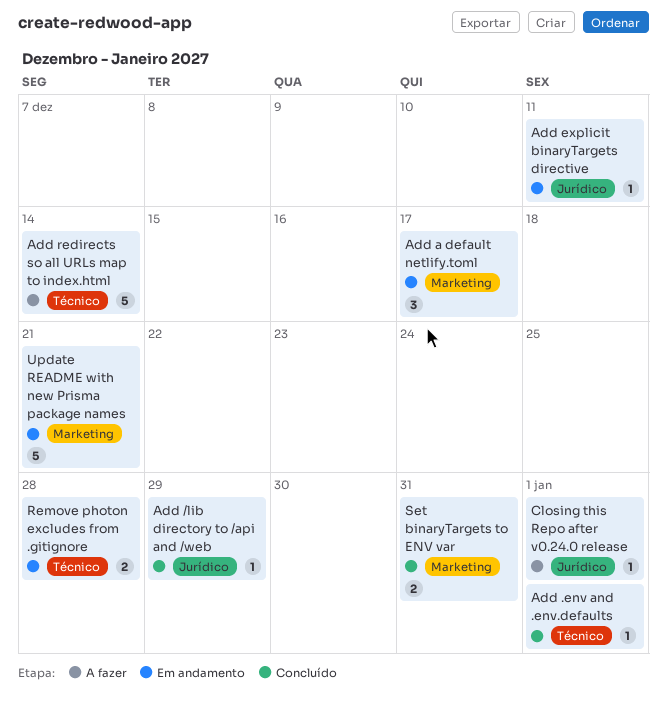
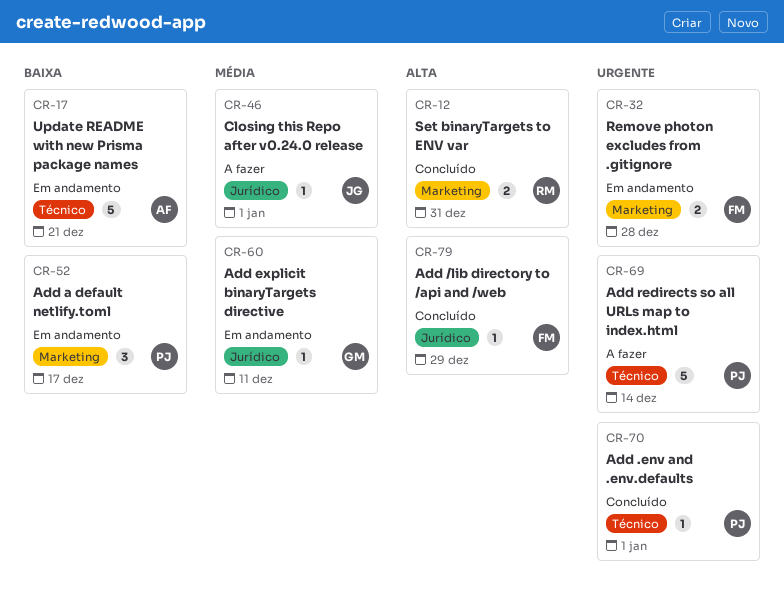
Remove photon excludes from .gitignore, label: Técnico -> Marketing
Update README with new Prisma package names, label: Marketing -> Técnico

